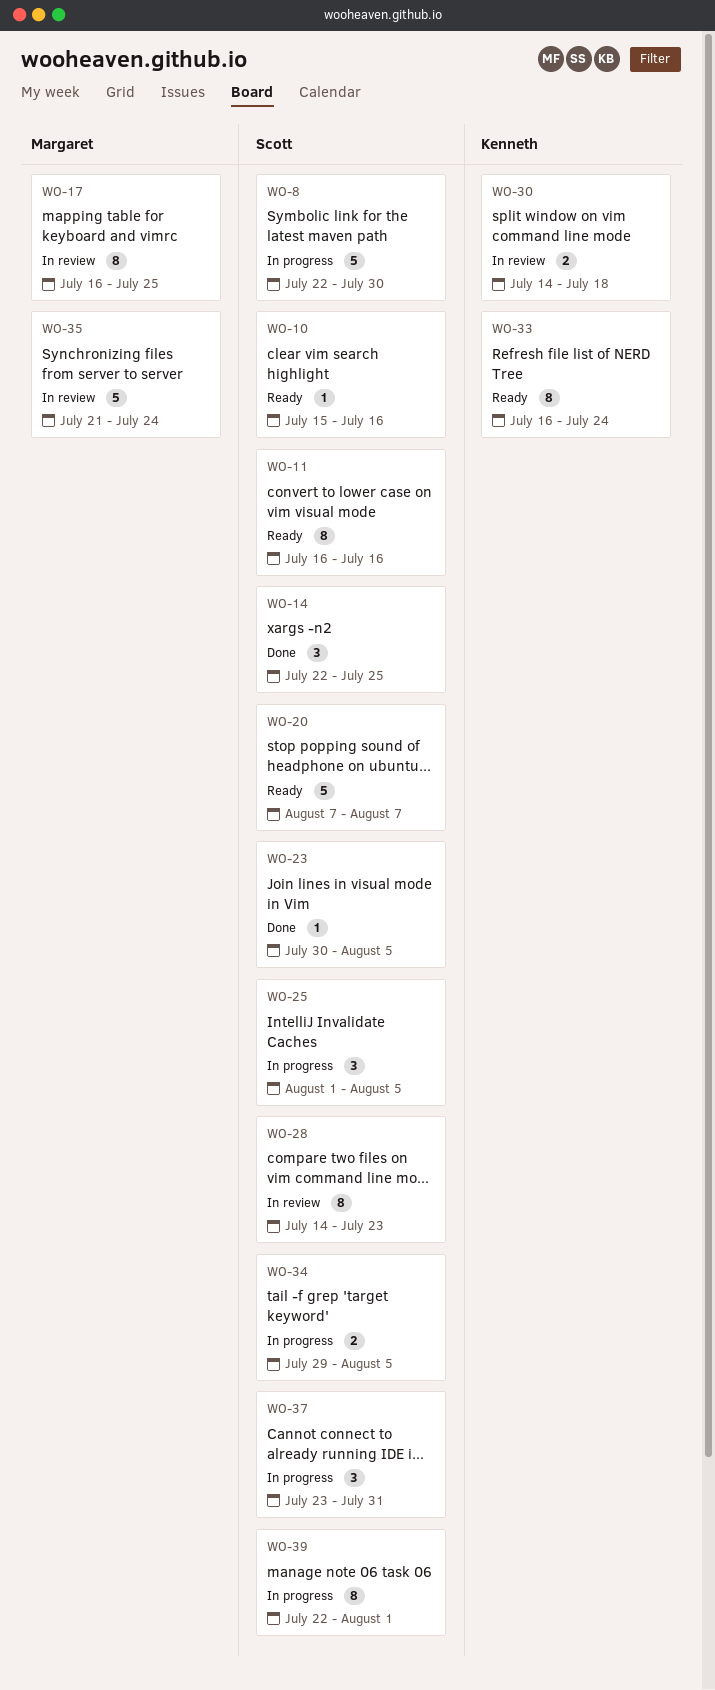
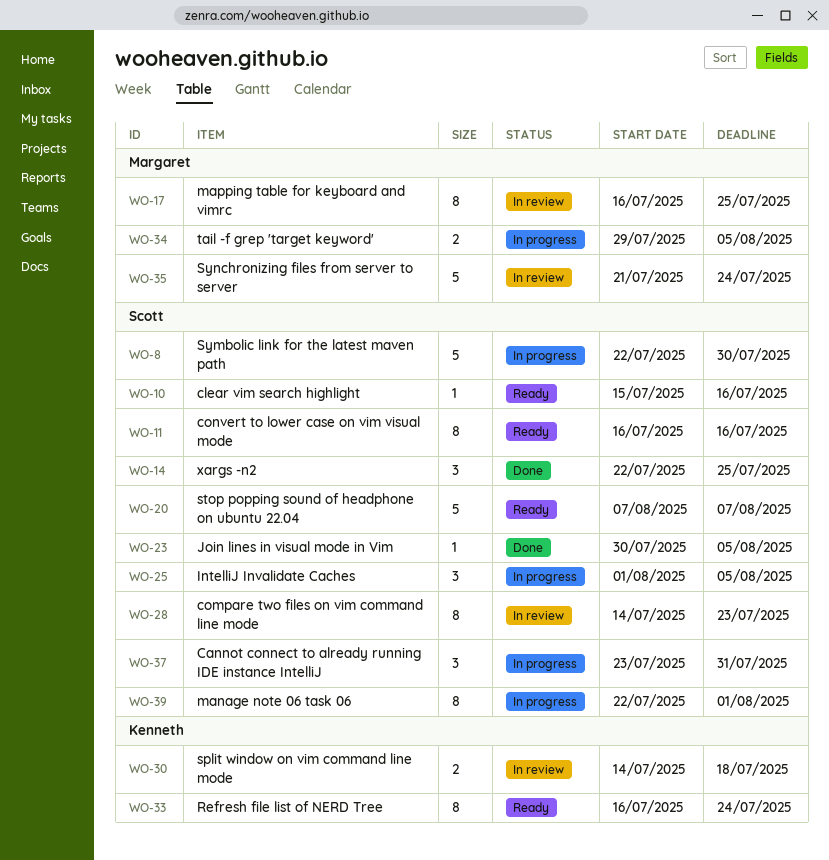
WO-34, owner: Scott -> Margaret

